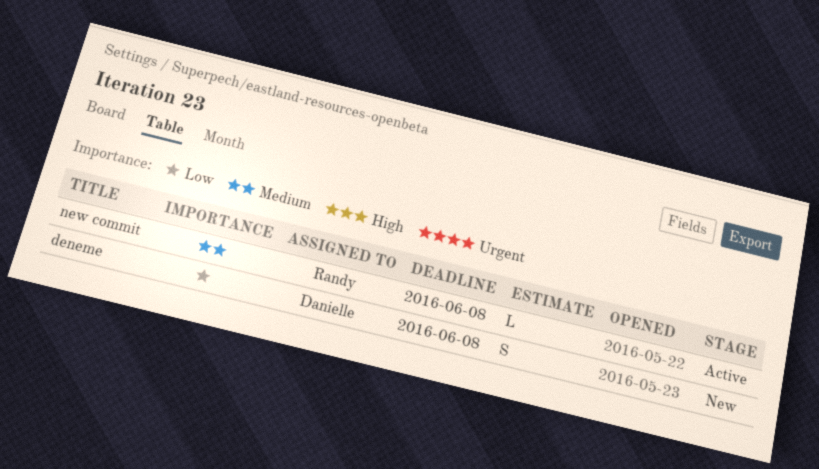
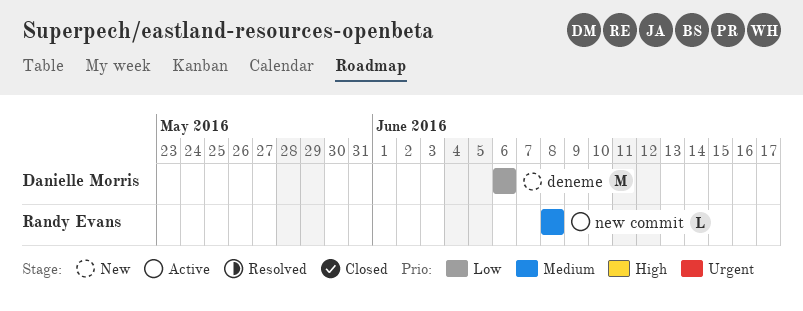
deneme, estimate: S -> M
deneme, due: Jun 8 -> Jun 6

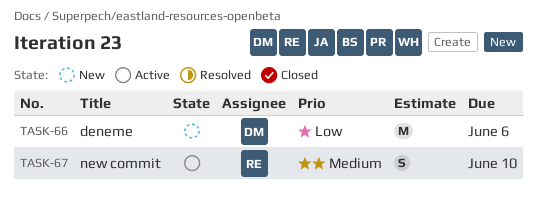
new commit, estimate: L -> S
new commit, due: Jun 8 -> Jun 10

